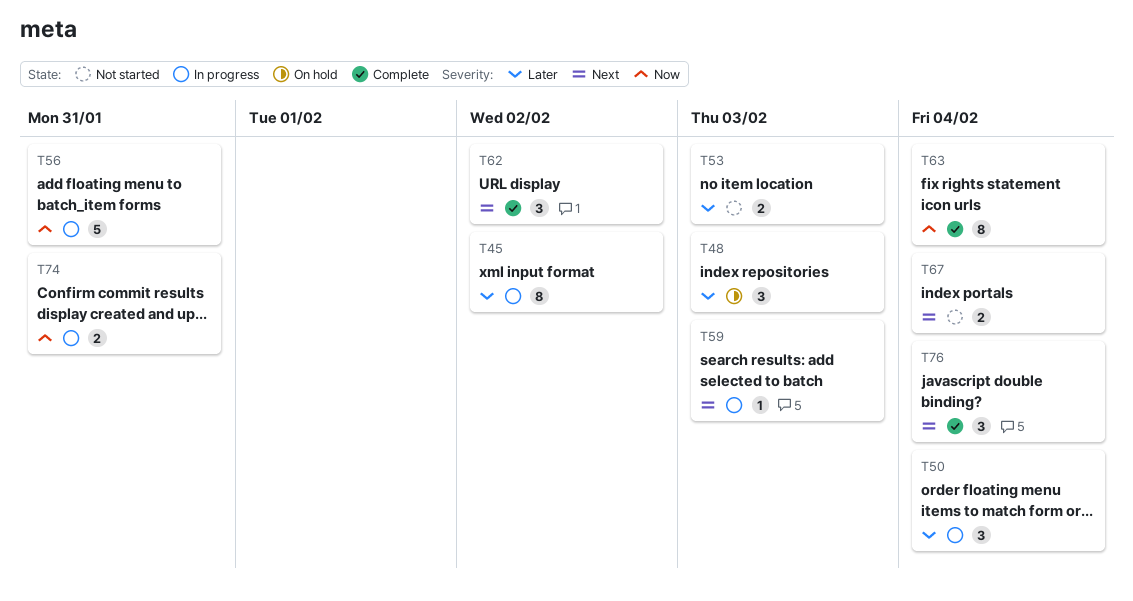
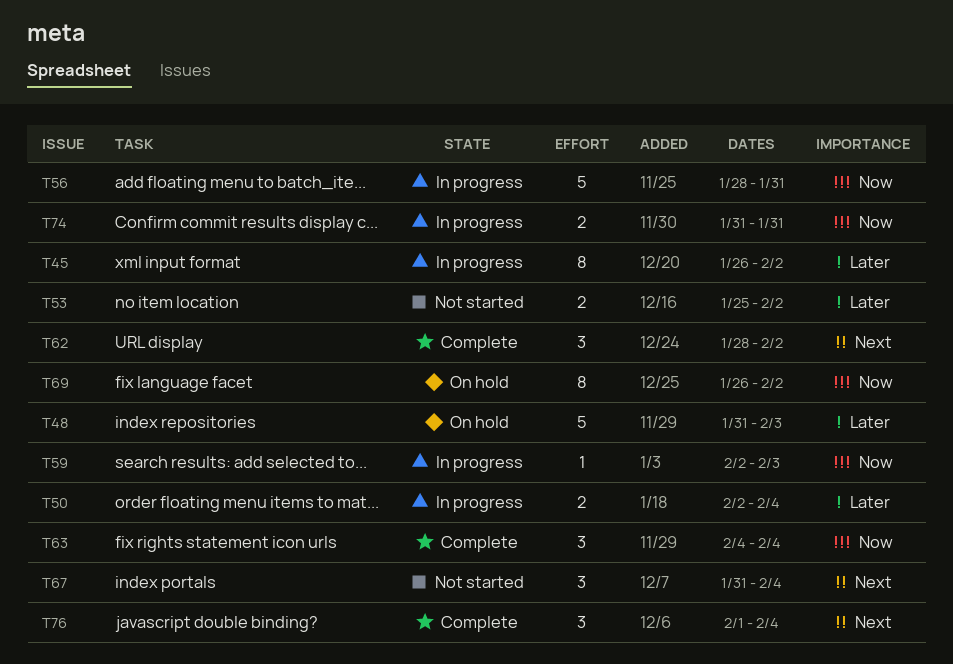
T48, estimate: 3 -> 5
T50, estimate: 3 -> 2
T53, due: Feb 3 -> Feb 2
T59, priority: Next -> Now
T63, estimate: 8 -> 3
T67, estimate: 2 -> 3
T69: none -> present

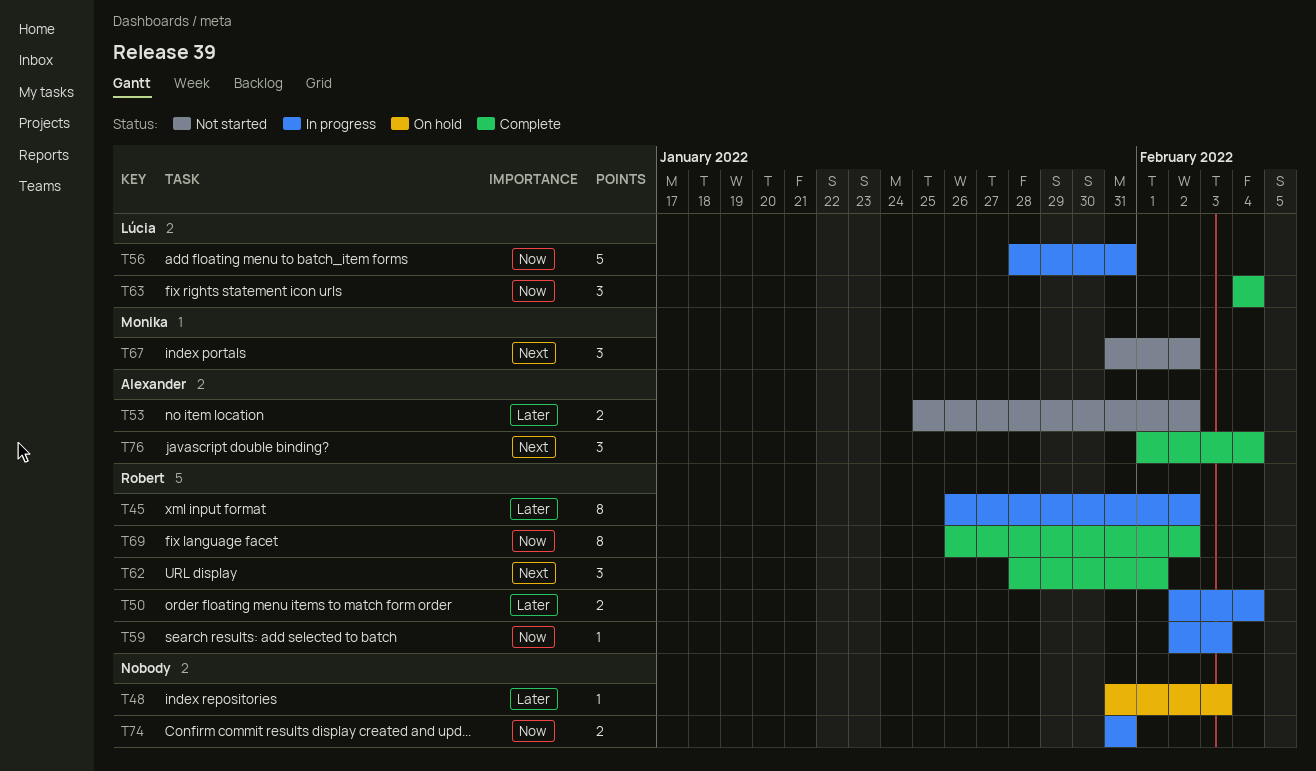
T48, estimate: 5 -> 1
T62, due: Feb 2 -> Feb 1
T67, due: Feb 4 -> Feb 2
T69, status: On hold -> Complete

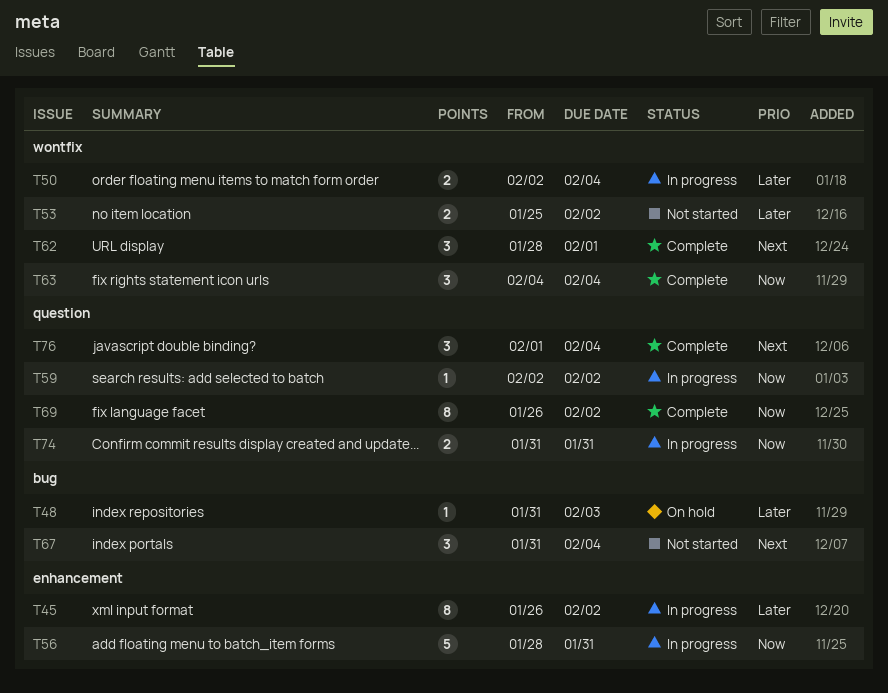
T59, due: Feb 3 -> Feb 2
T67, due: Feb 2 -> Feb 4

